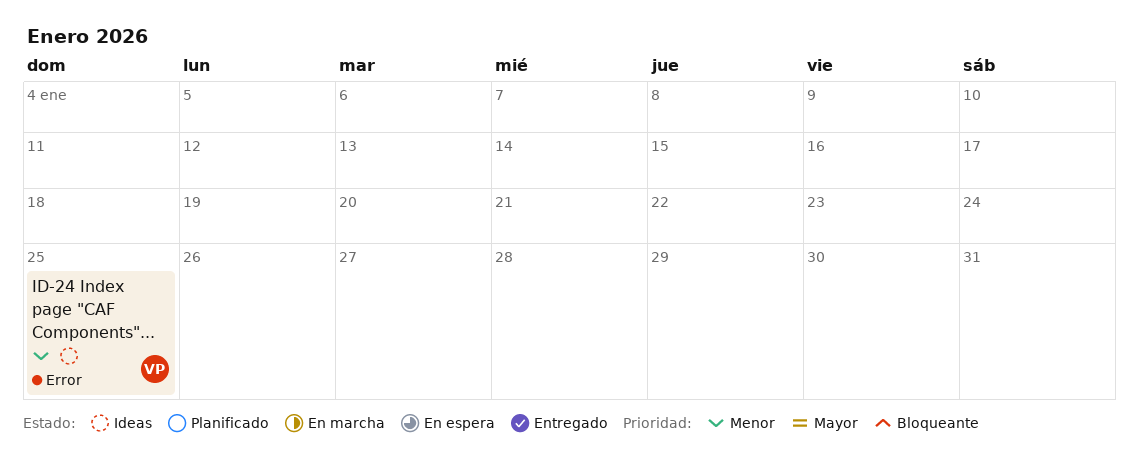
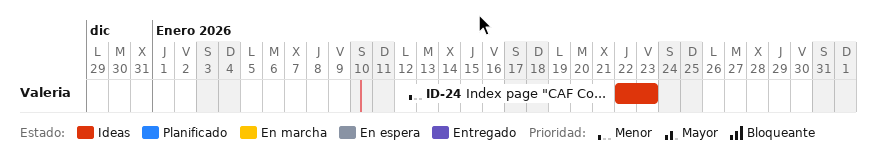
ID-24, due: Jan 25 -> Jan 23

